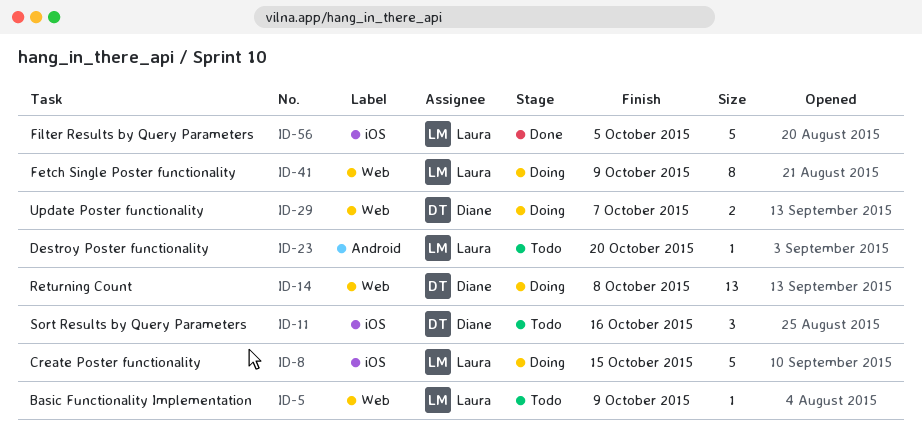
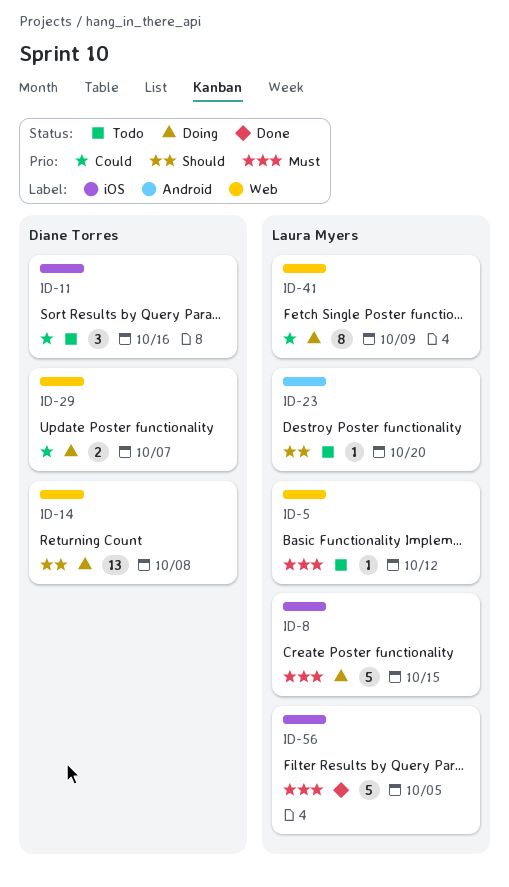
ID-5, due: Oct 9 -> Oct 12

